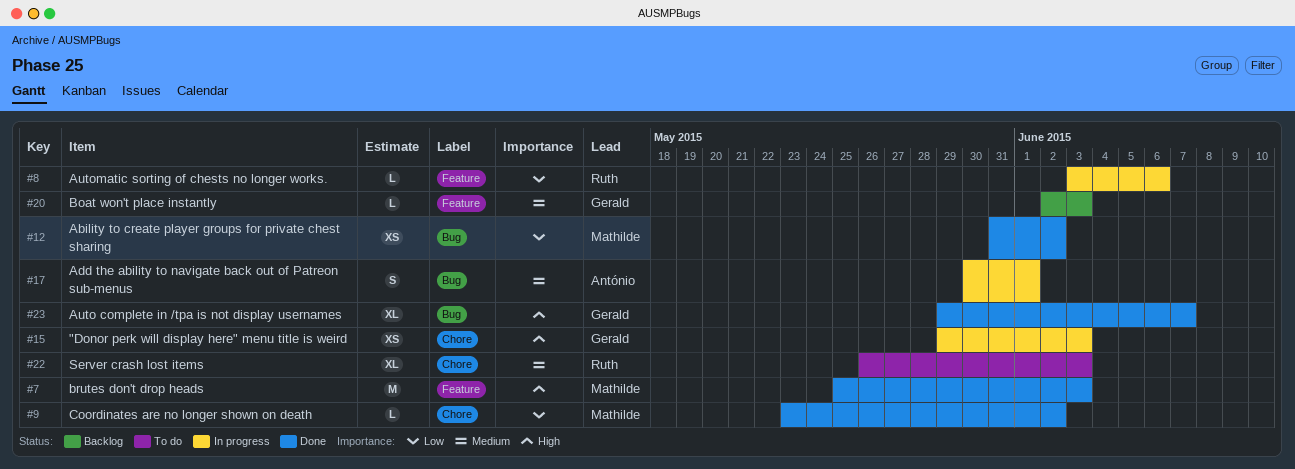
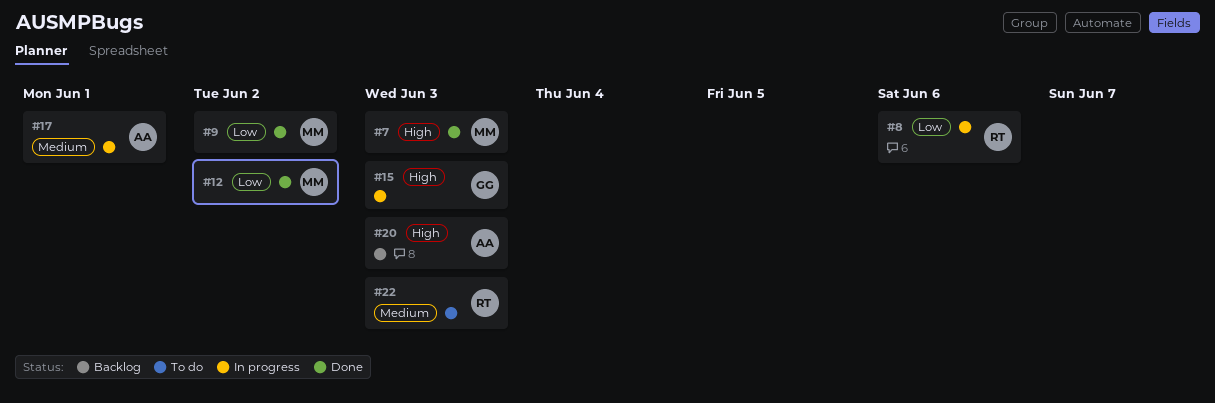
#20, owner: Gerald -> António
#20, priority: Medium -> High
#23: present -> none

